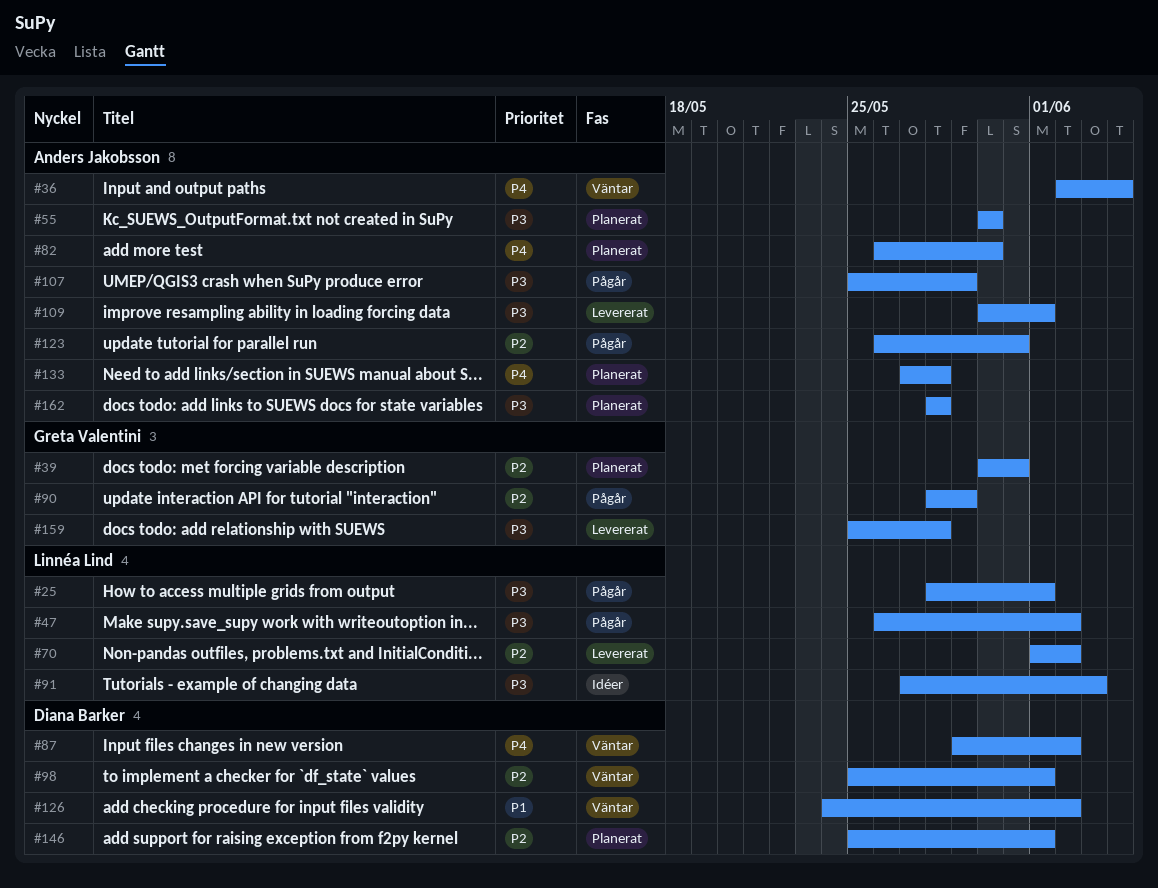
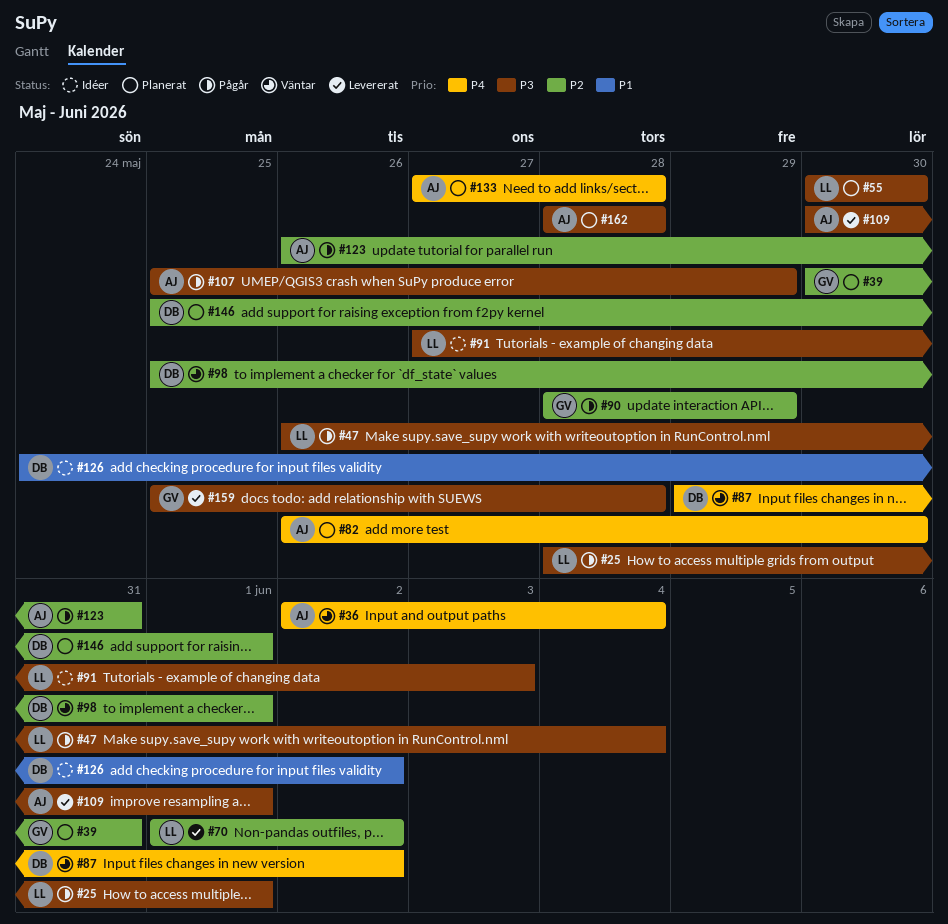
#47, due: Jun 2 -> Jun 4
#55, owner: Anders Jakobsson -> Linnéa Lind
#126, status: Väntar -> Idéer

